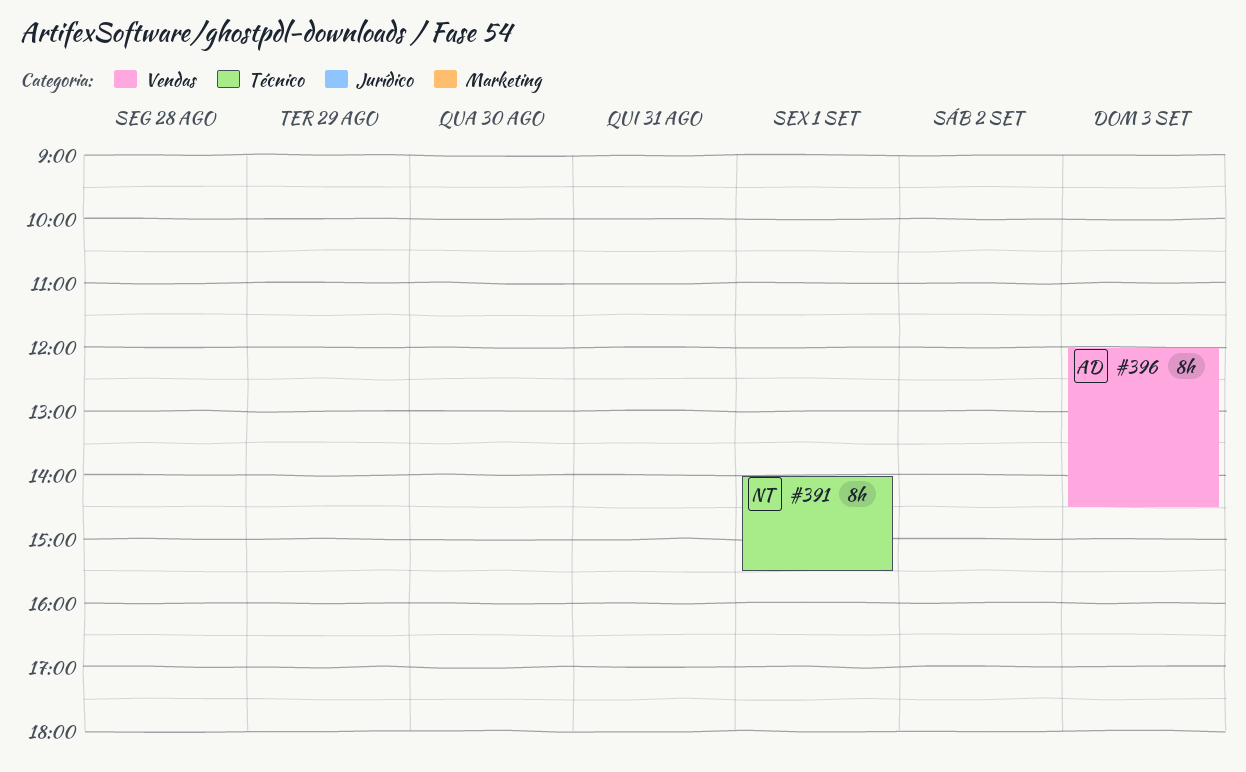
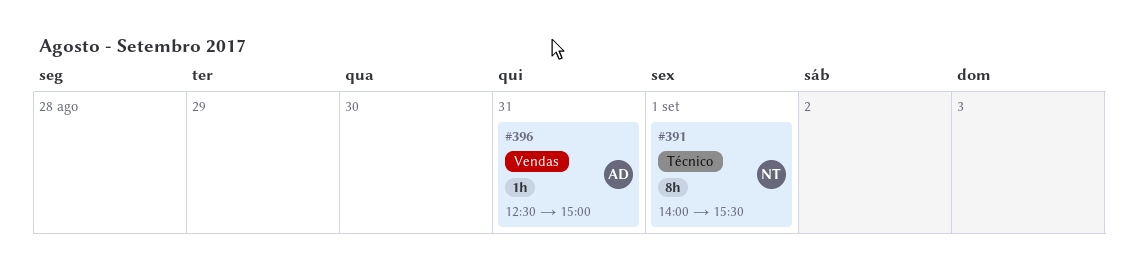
#396, estimate: 8h -> 1h
#396, day: Sep 3 -> Aug 31
#396, begins: 12:00 -> 12:30
#396, ends: 14:30 -> 15:00

